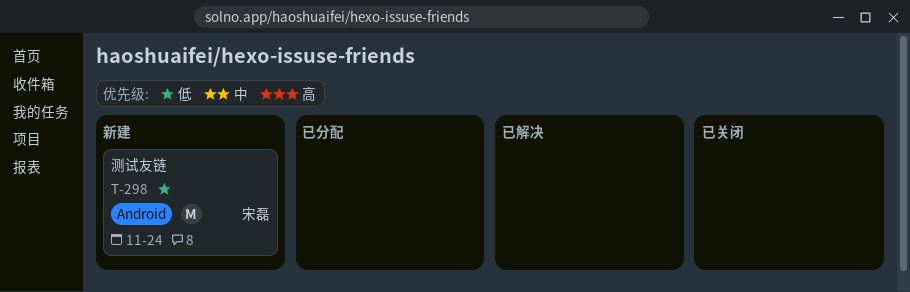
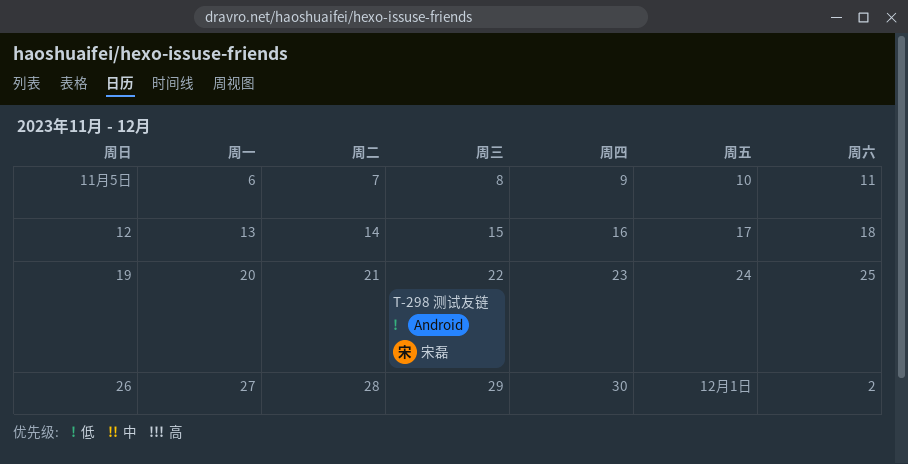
T-298, due: Nov 24 -> Nov 22

